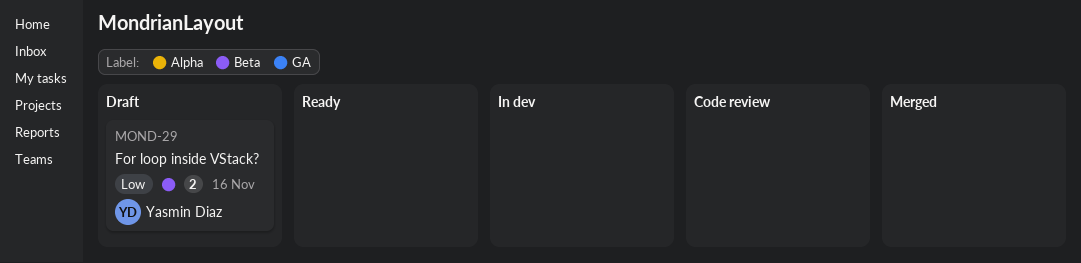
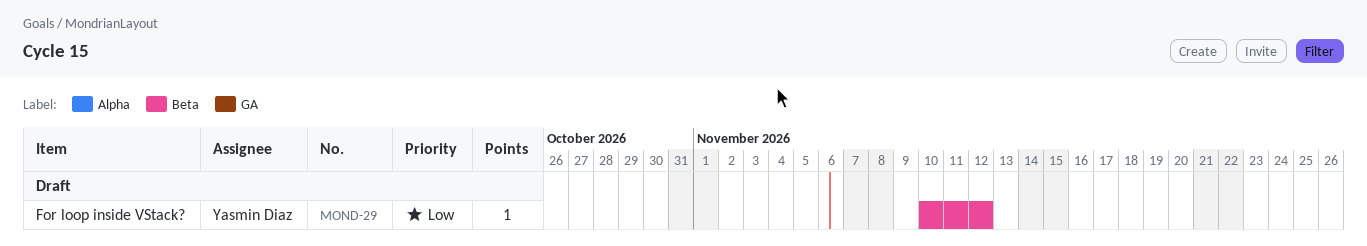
MOND-29, estimate: 2 -> 1
MOND-29, due: Nov 16 -> Nov 12

